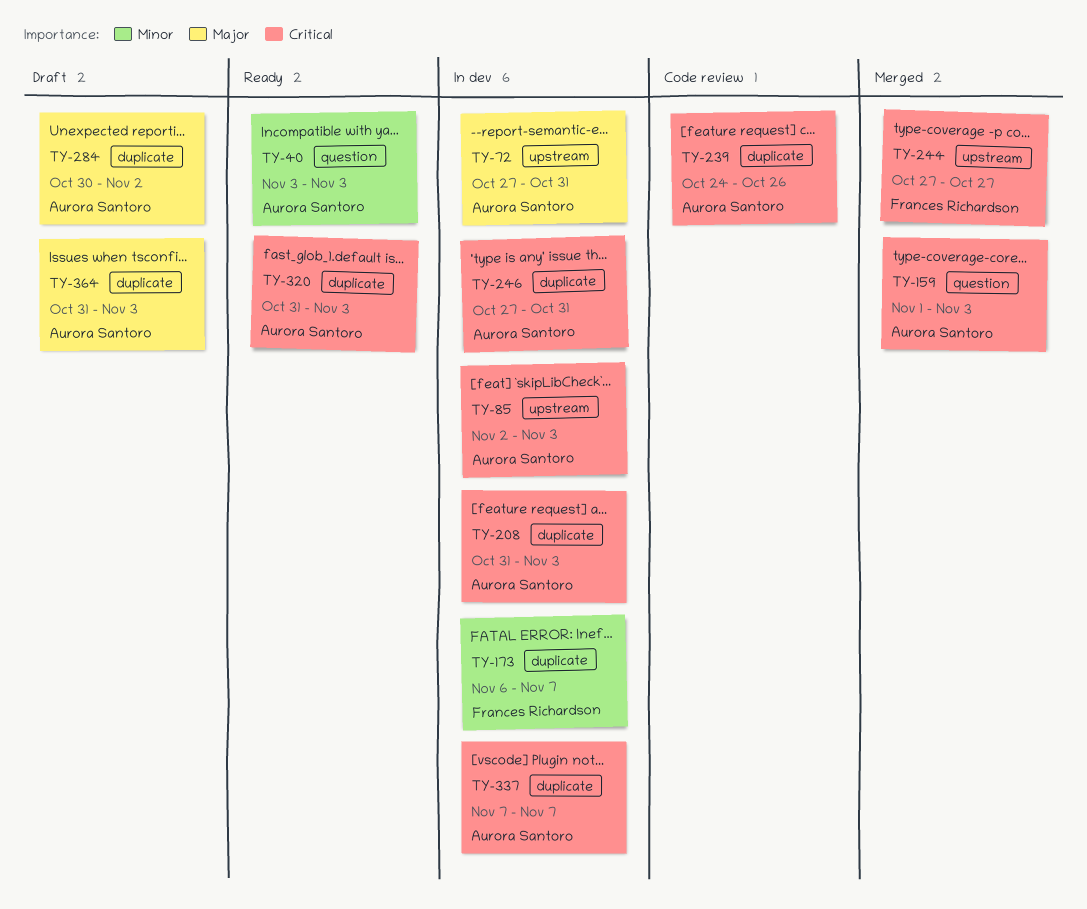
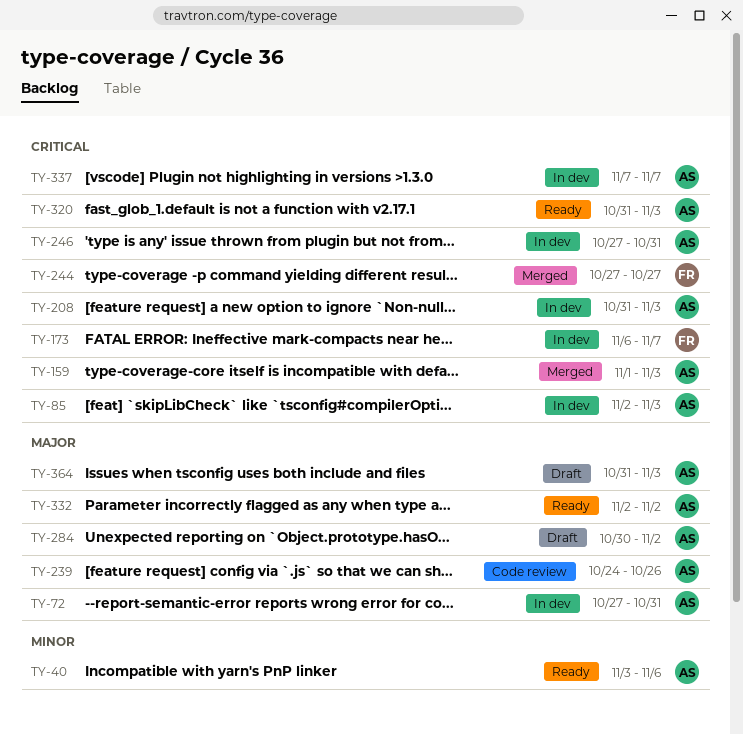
TY-40, due: Nov 3 -> Nov 6
TY-173, priority: Minor -> Critical
TY-239, priority: Critical -> Major
TY-332: none -> present

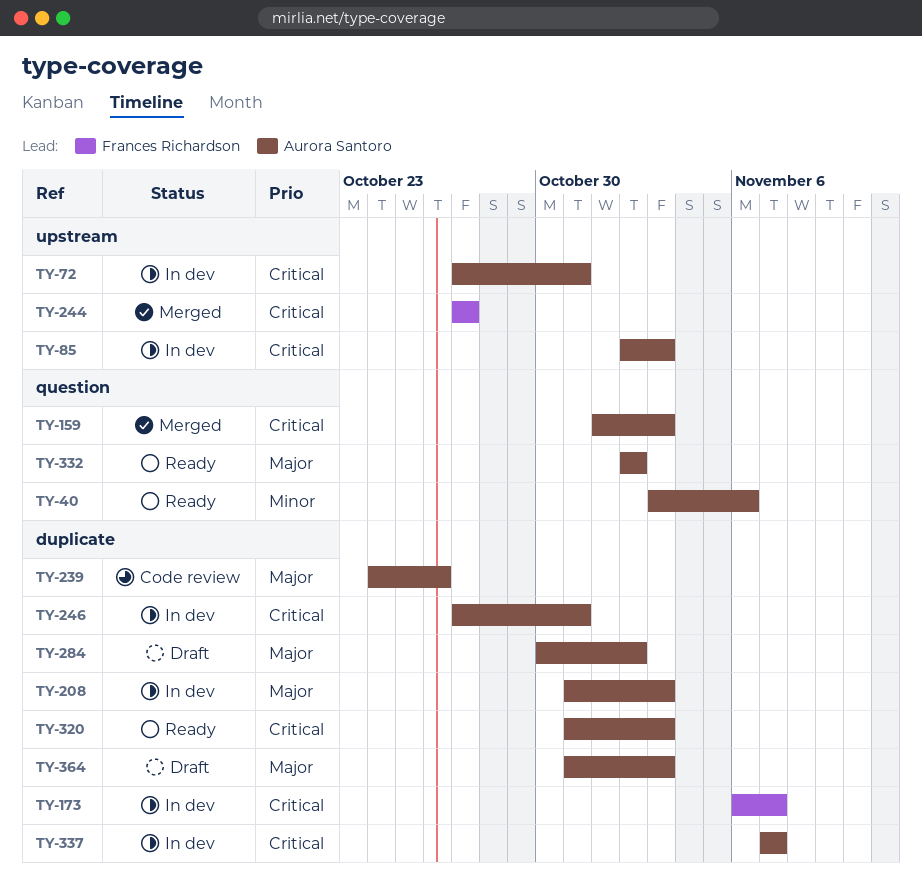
TY-72, priority: Major -> Critical
TY-208, priority: Critical -> Major

